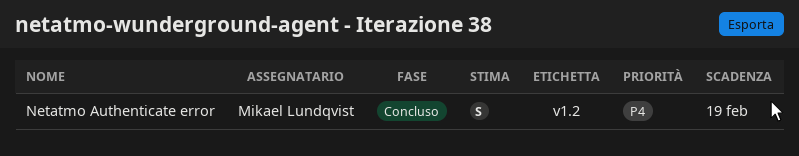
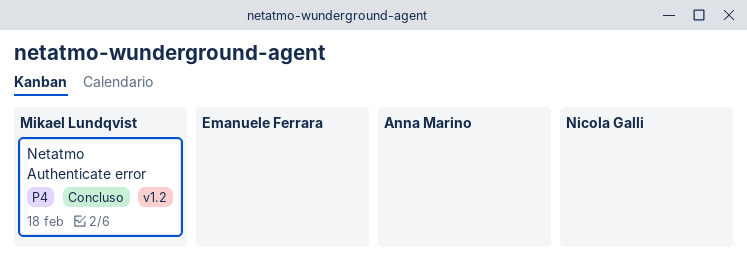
Netatmo Authenticate error, due: Feb 19 -> Feb 18

